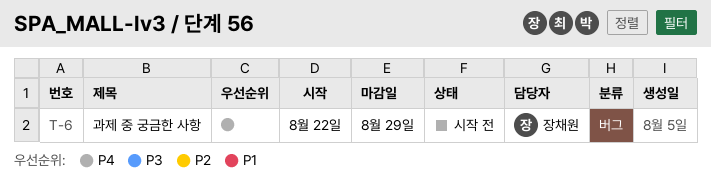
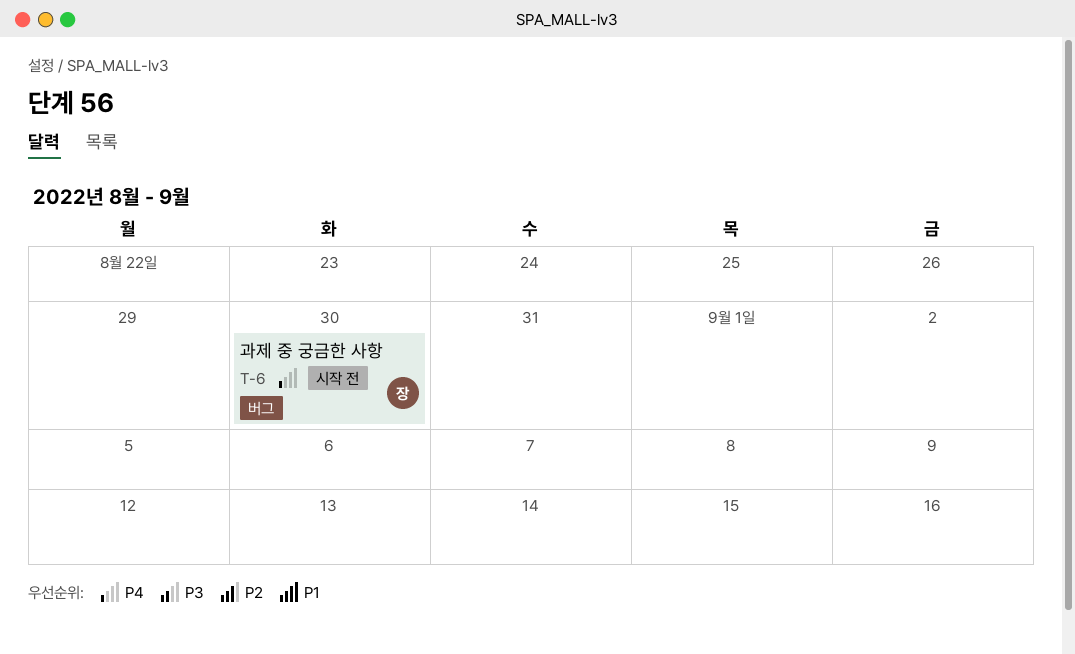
T-6, due: Aug 29 -> Aug 30

